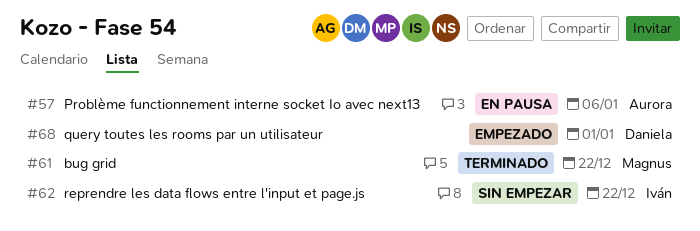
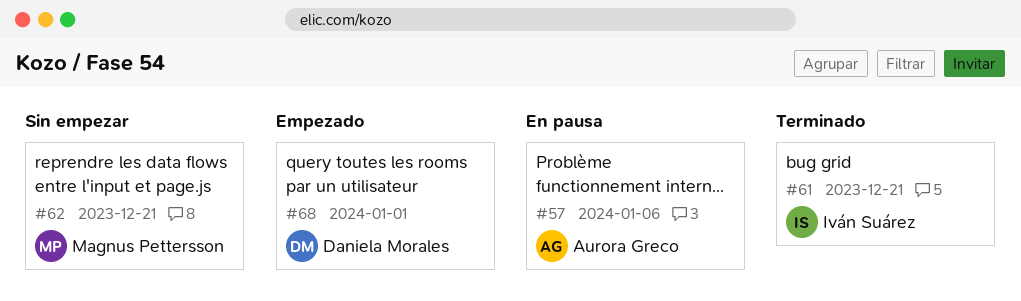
#61, owner: Magnus Pettersson -> Iván Suárez
#61, due: Dec 22 -> Dec 21
#62, owner: Iván Suárez -> Magnus Pettersson
#62, due: Dec 22 -> Dec 21

